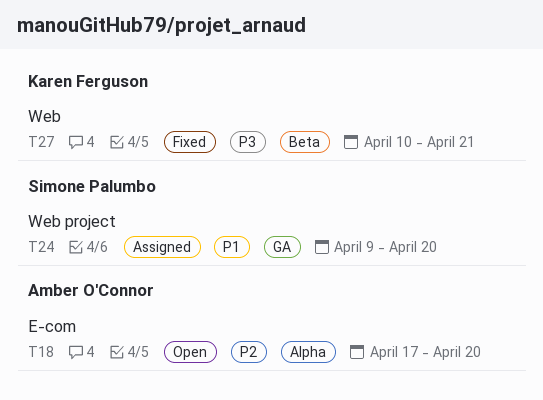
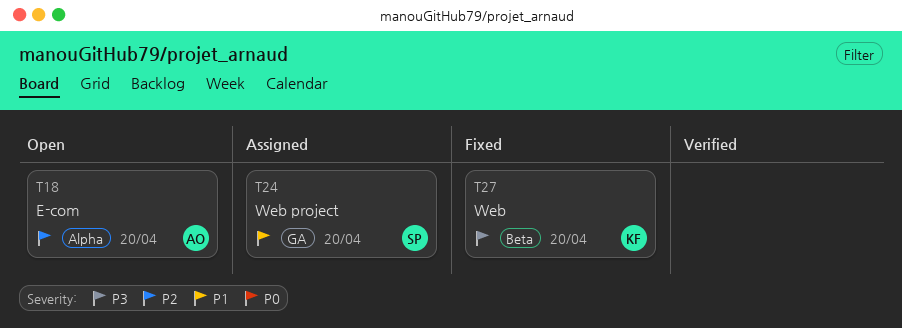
T27, due: Apr 21 -> Apr 20

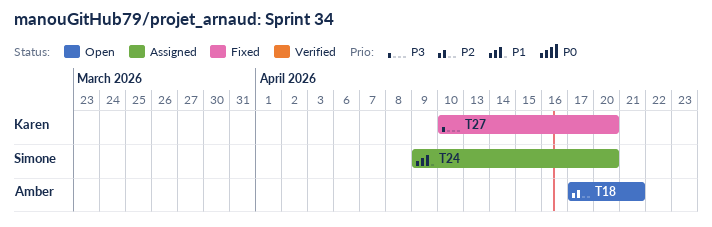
T18, due: Apr 20 -> Apr 21

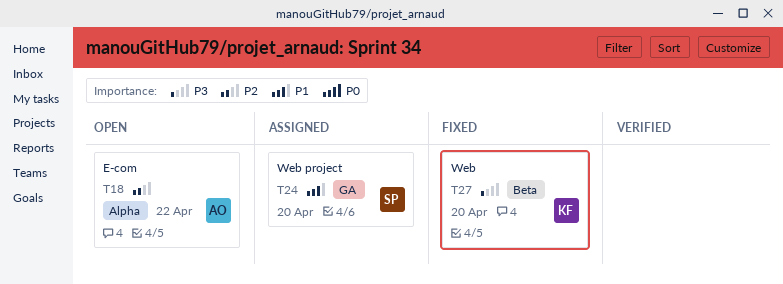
T18, due: Apr 21 -> Apr 22

